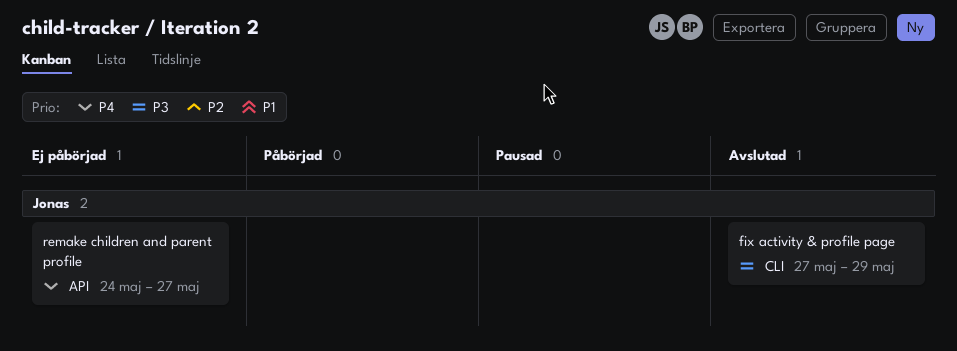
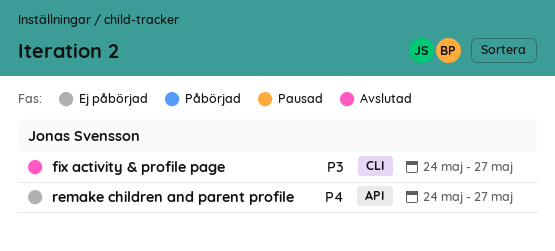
fix activity & profile page, start: May 27 -> May 24
fix activity & profile page, due: May 29 -> May 27

